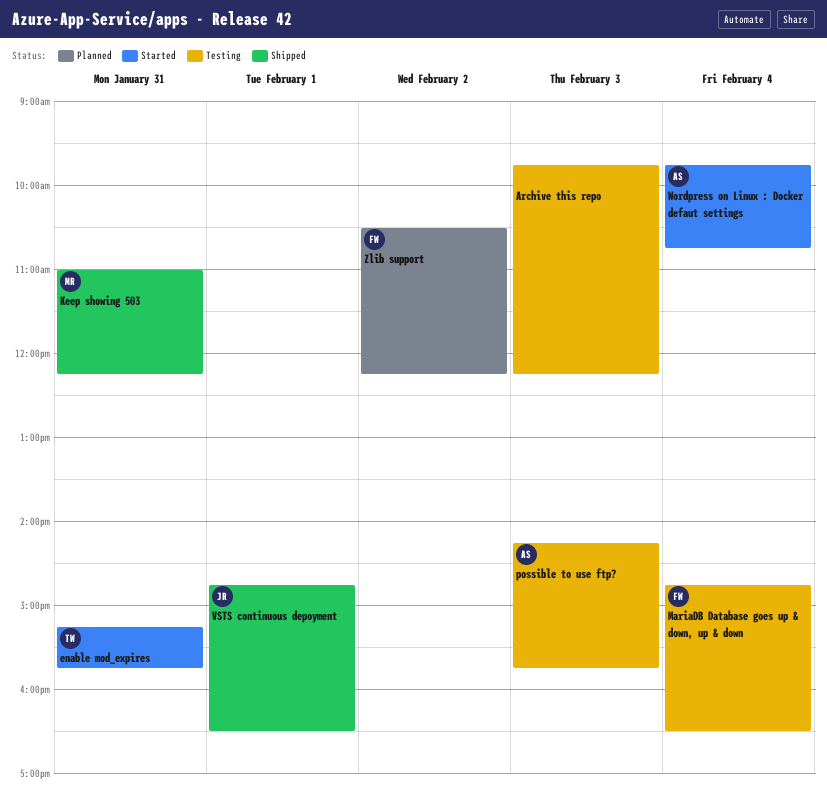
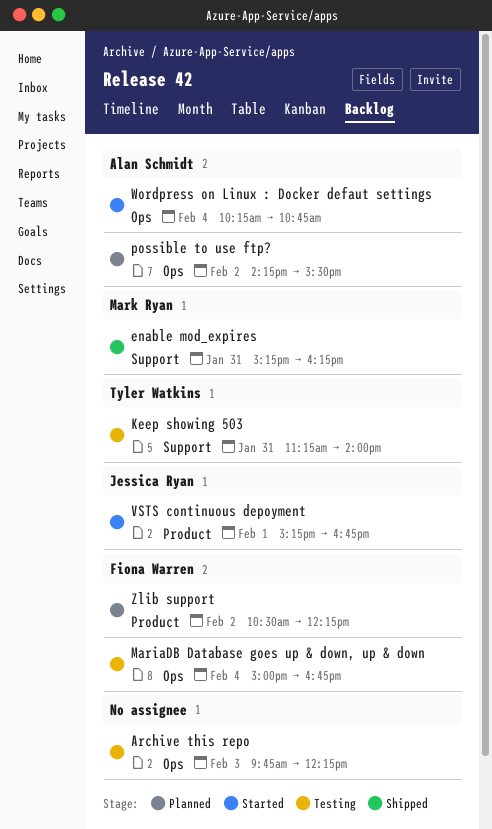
enable mod_expires, status: Started -> Shipped
enable mod_expires, owner: Tyler Watkins -> Mark Ryan
enable mod_expires, ends: 15:45 -> 16:15
Keep showing 503, status: Shipped -> Testing
Keep showing 503, owner: Mark Ryan -> Tyler Watkins
Keep showing 503, begins: 11:00 -> 11:15
Keep showing 503, ends: 12:15 -> 14:00
MariaDB Database goes up & down, up & down, begins: 14:45 -> 15:00
MariaDB Database goes up & down, up & down, ends: 16:30 -> 16:45
possible to use ftp?, status: Testing -> Planned
possible to use ftp?, day: Feb 3 -> Feb 2
possible to use ftp?, ends: 15:45 -> 15:30
VSTS continuous depoyment, status: Shipped -> Started
VSTS continuous depoyment, begins: 14:45 -> 15:15
VSTS continuous depoyment, ends: 16:30 -> 16:45
Wordpress on Linux : Docker defaut settings, begins: 09:45 -> 10:15

